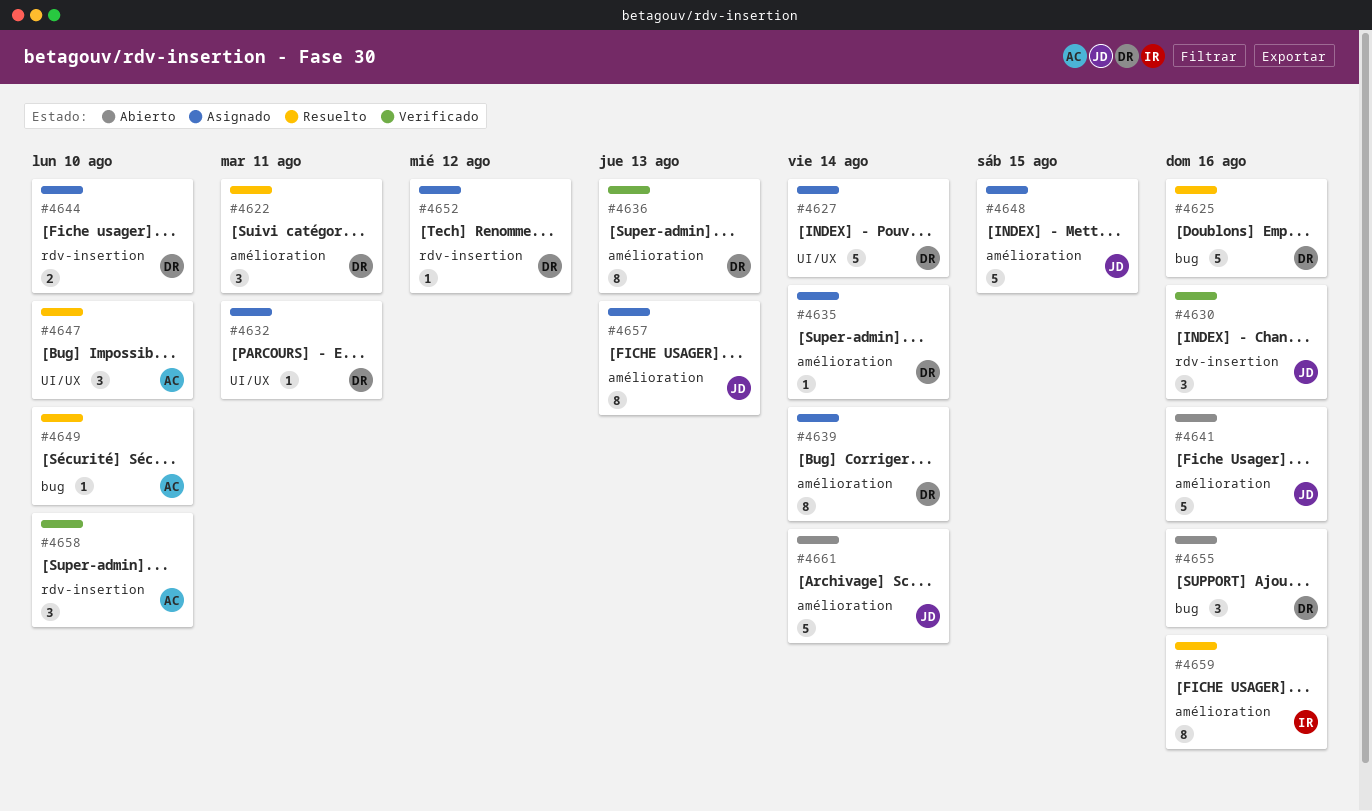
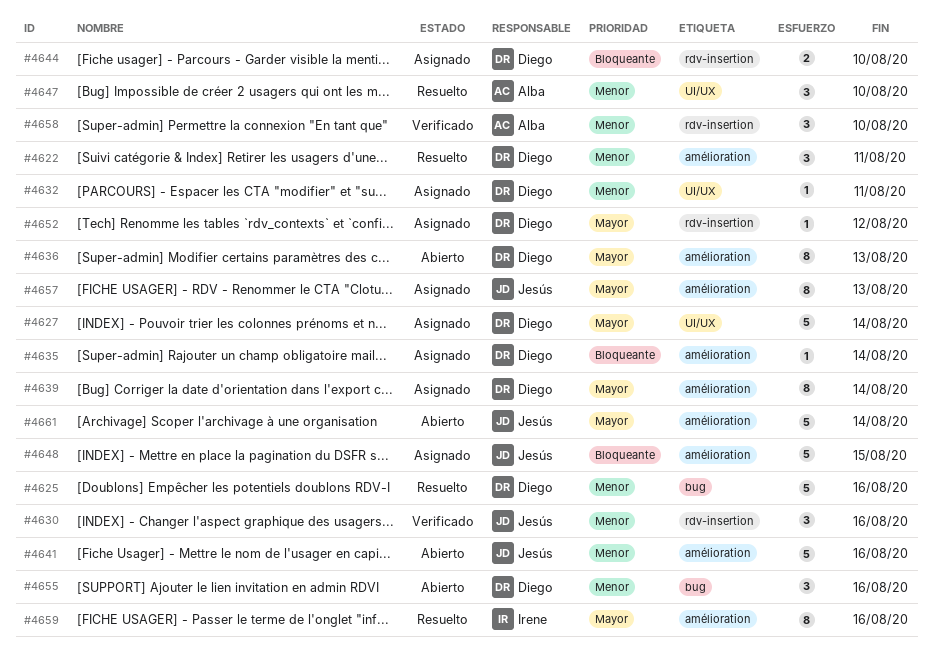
#4636, status: Verificado -> Abierto
#4649: present -> none

